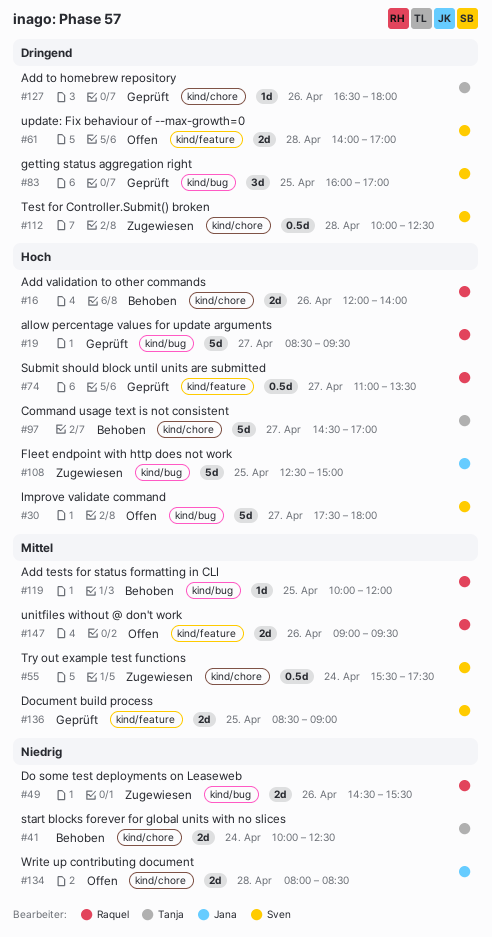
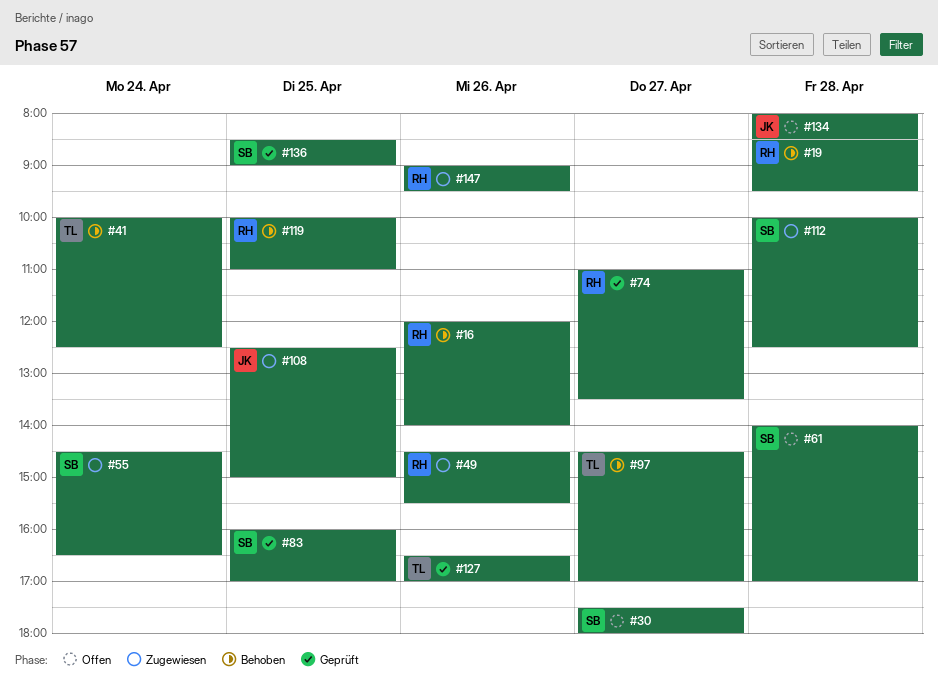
#19, status: Geprüft -> Behoben
#19, day: Apr 27 -> Apr 28
#55, begins: 15:30 -> 14:30
#55, ends: 17:30 -> 16:30
#119, ends: 12:00 -> 11:00
#127, ends: 18:00 -> 17:00
#147, status: Offen -> Zugewiesen

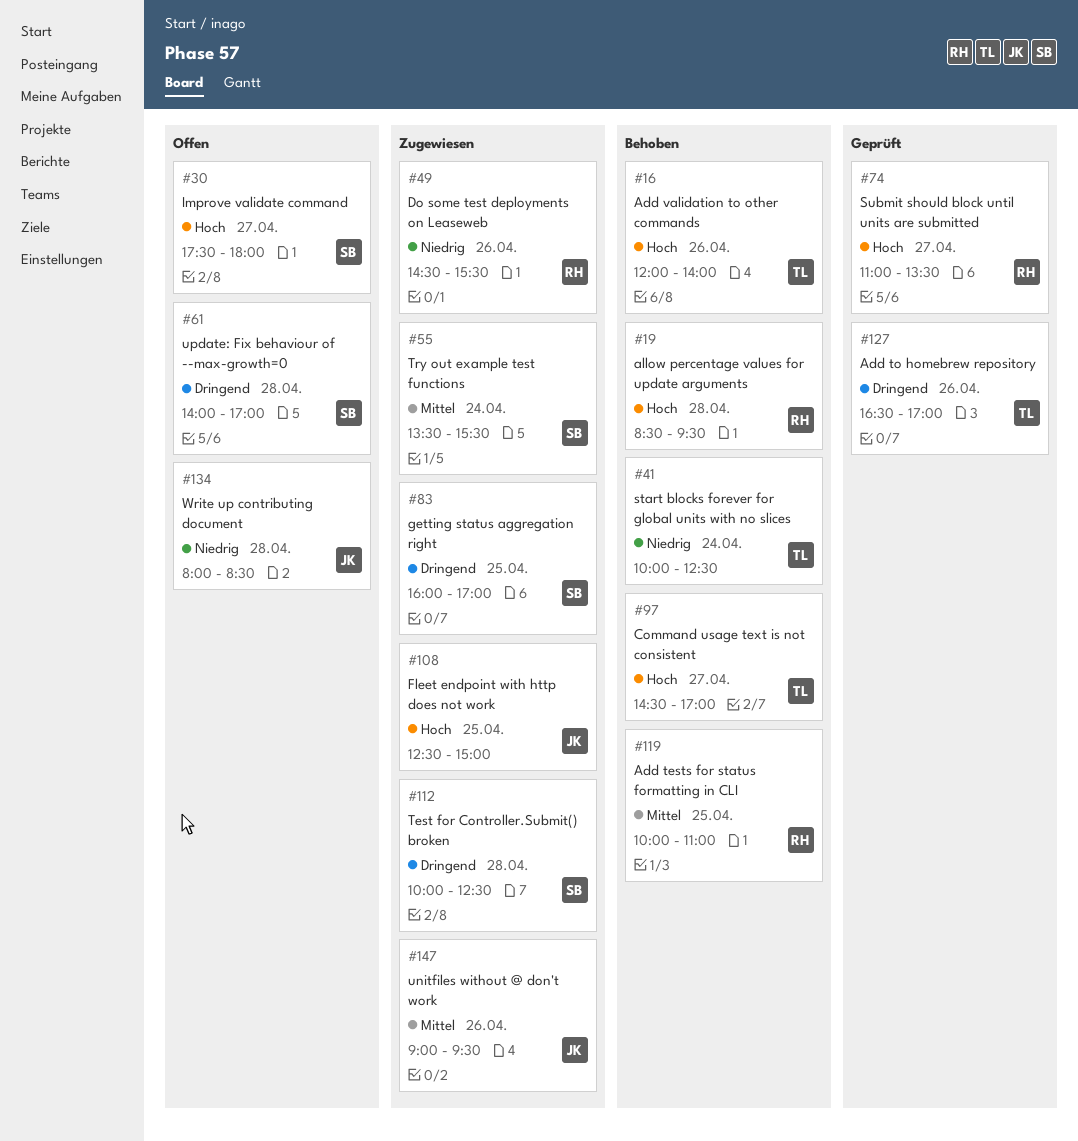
#16, owner: RH -> TL
#55, begins: 14:30 -> 13:30
#55, ends: 16:30 -> 15:30
#83, status: Geprüft -> Zugewiesen
#136: present -> none
#147, owner: RH -> JK

